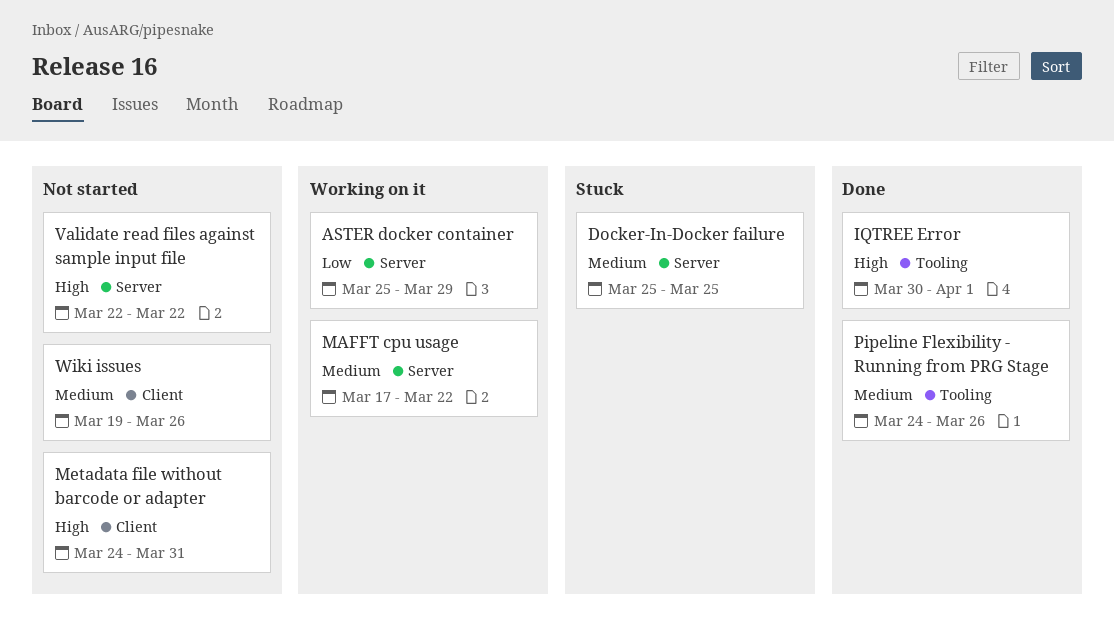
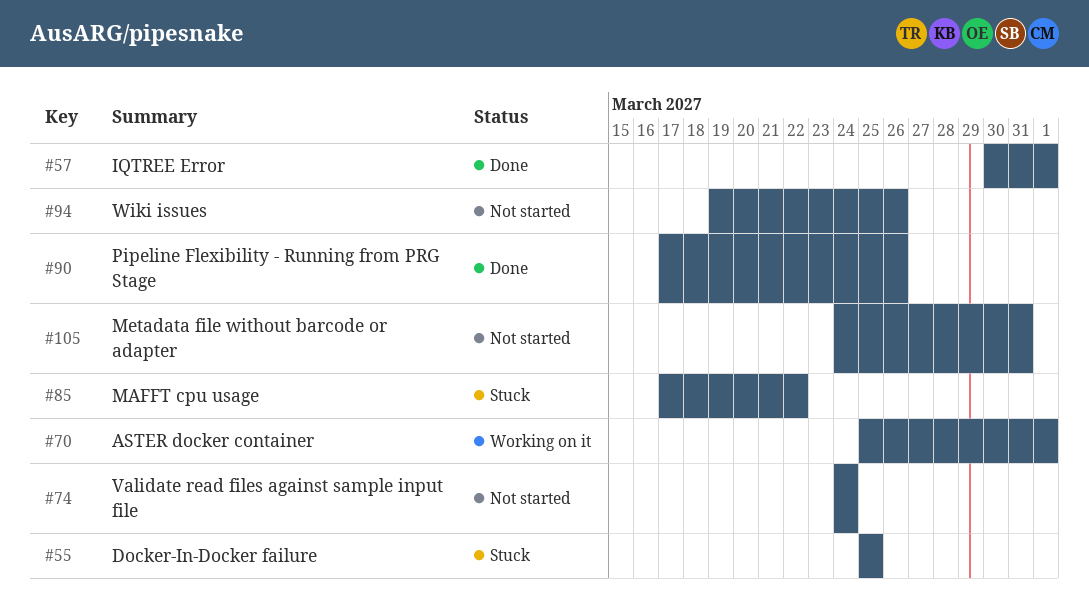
ASTER docker container, due: Mar 29 -> Apr 1
MAFFT cpu usage, status: Working on it -> Stuck
Pipeline Flexibility - Running from PRG Stage, start: Mar 24 -> Mar 17
Validate read files against sample input file, start: Mar 22 -> Mar 24
Validate read files against sample input file, due: Mar 22 -> Mar 24

